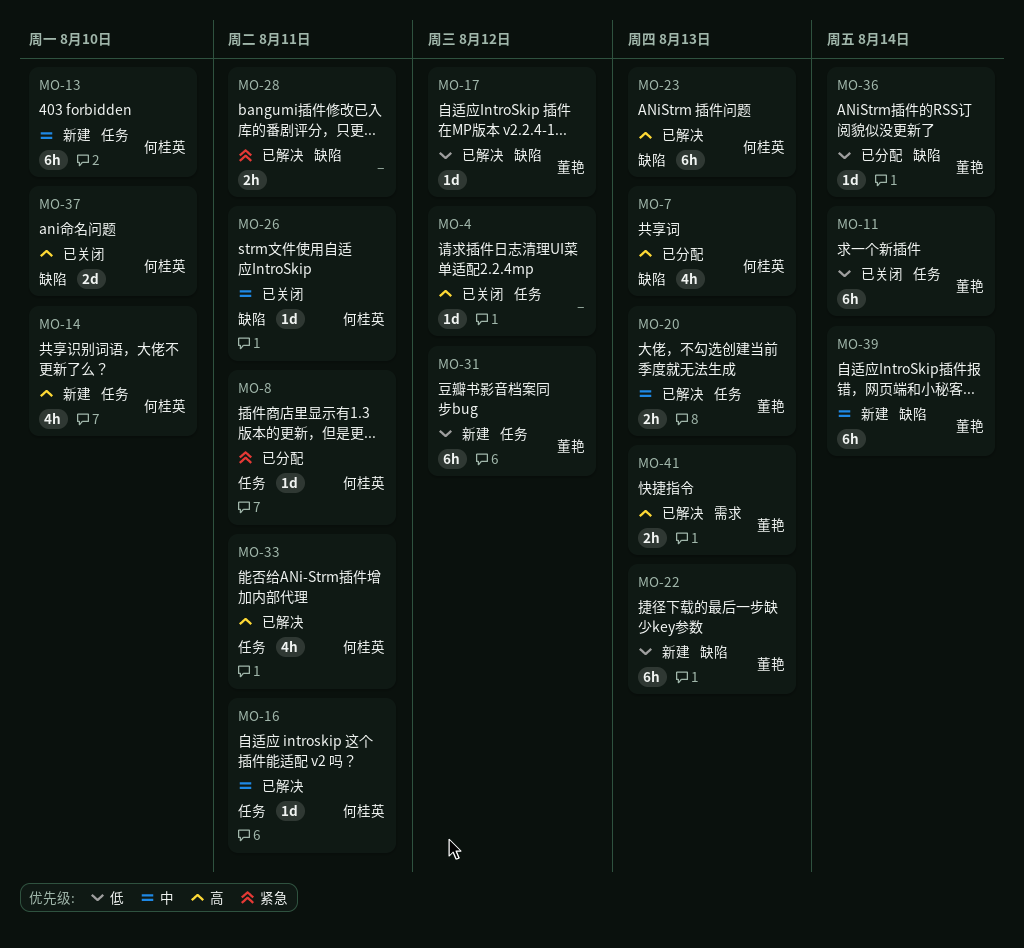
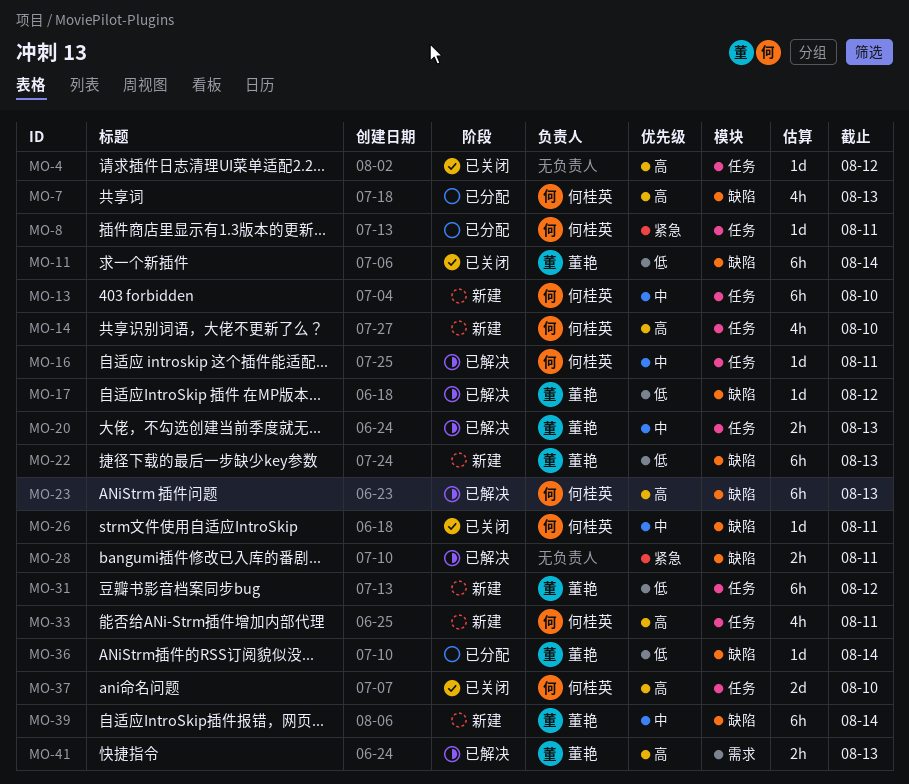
MO-11, label: 任务 -> 缺陷
MO-33, status: 已解决 -> 新建
MO-37, label: 缺陷 -> 任务

